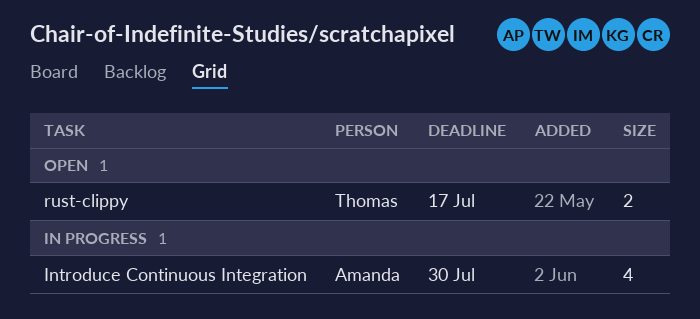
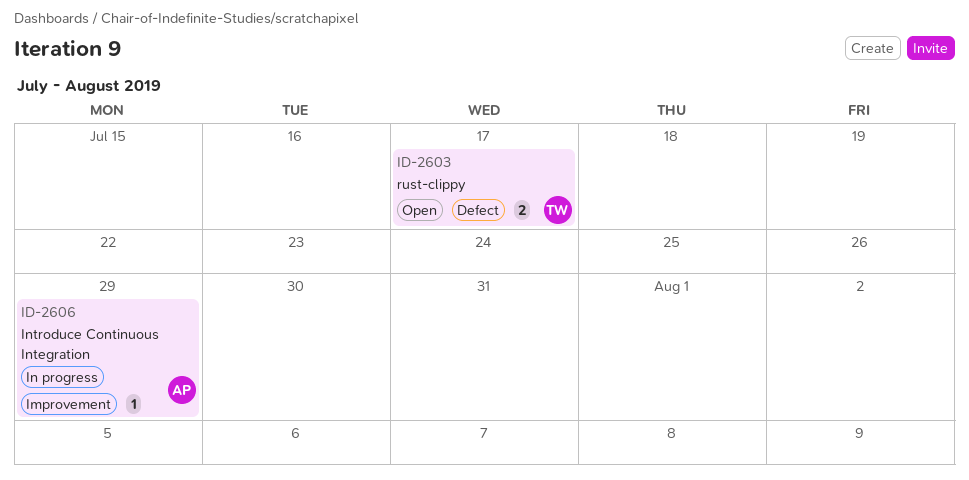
Introduce Continuous Integration, estimate: 4 -> 1
Introduce Continuous Integration, due: Jul 30 -> Jul 29

